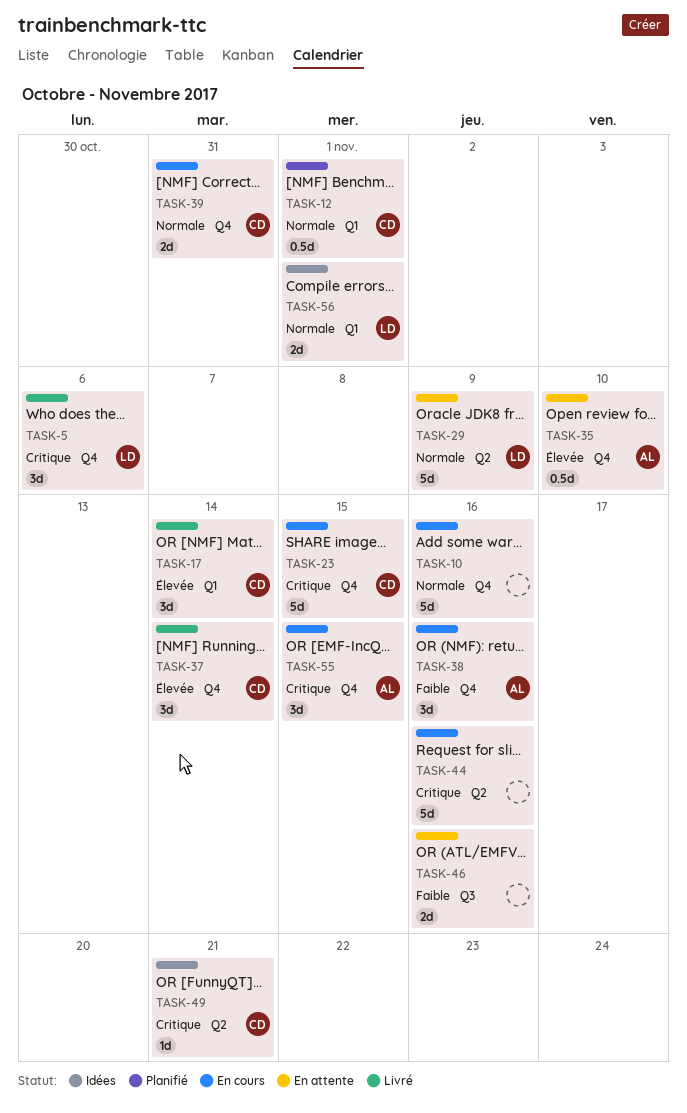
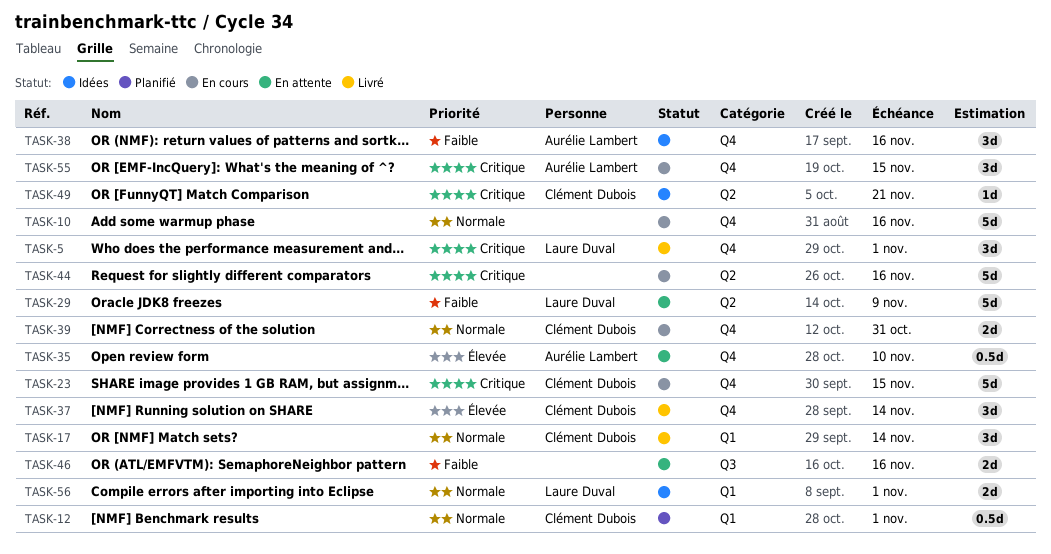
TASK-5, due: Nov 6 -> Nov 1
TASK-17, priority: Élevée -> Normale
TASK-29, priority: Normale -> Faible
TASK-38, status: En cours -> Idées

